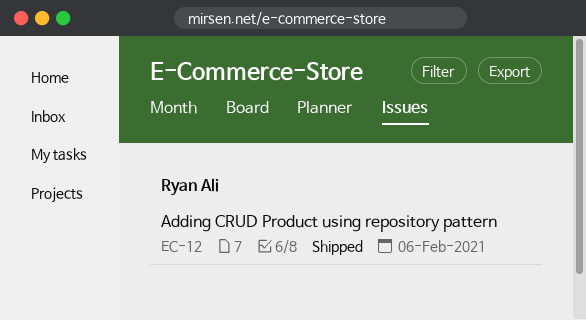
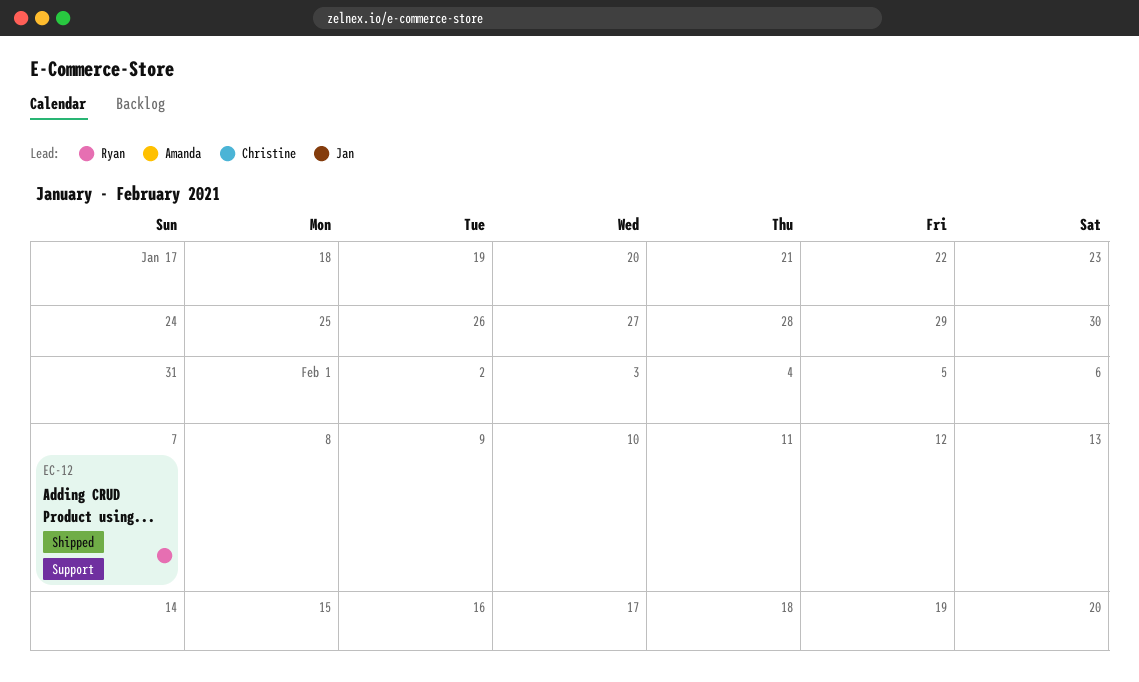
EC-12, due: Feb 6 -> Feb 7

